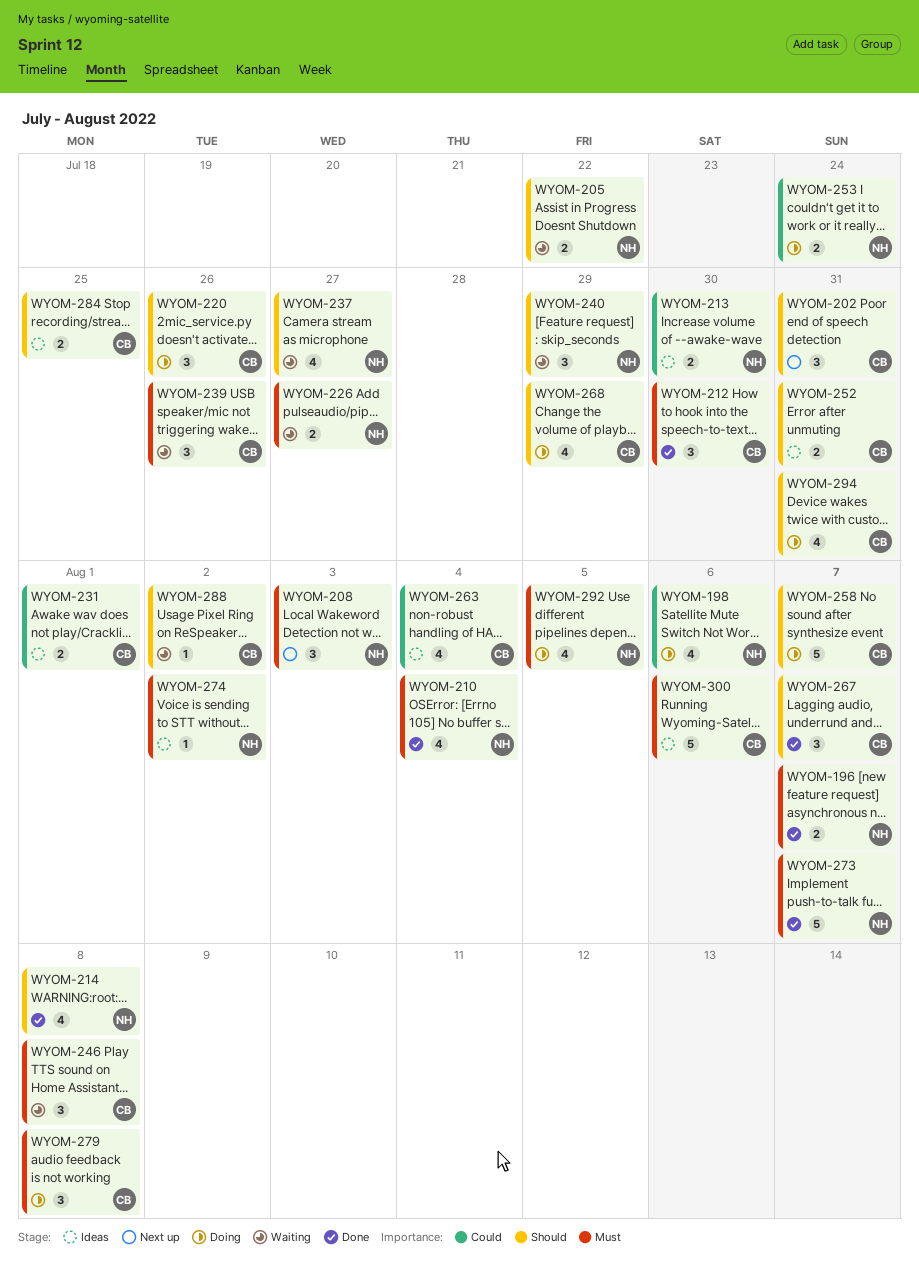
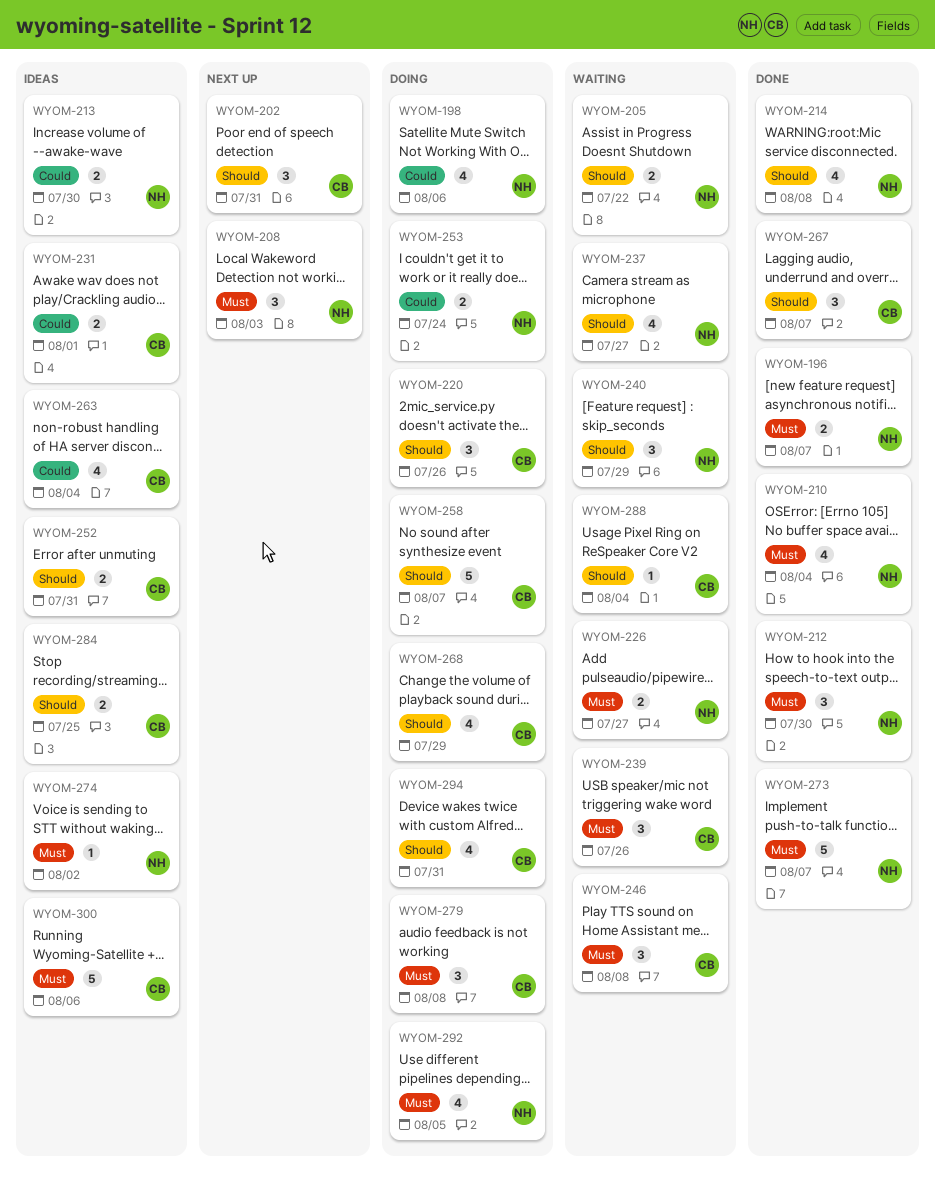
WYOM-212, owner: CB -> NH
WYOM-288, due: Aug 2 -> Aug 4

